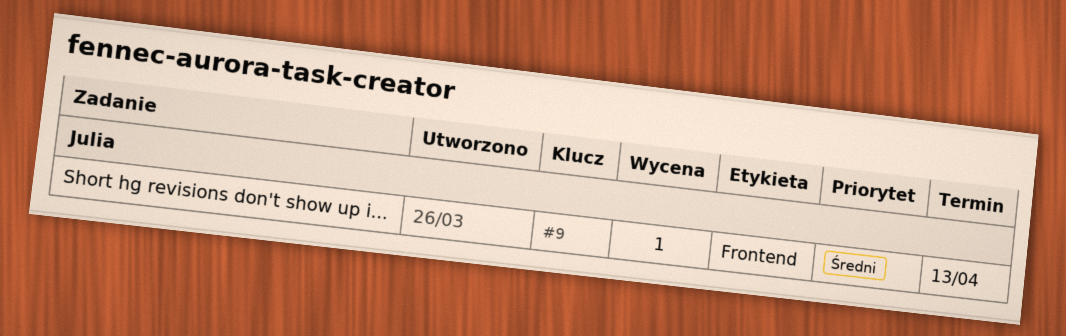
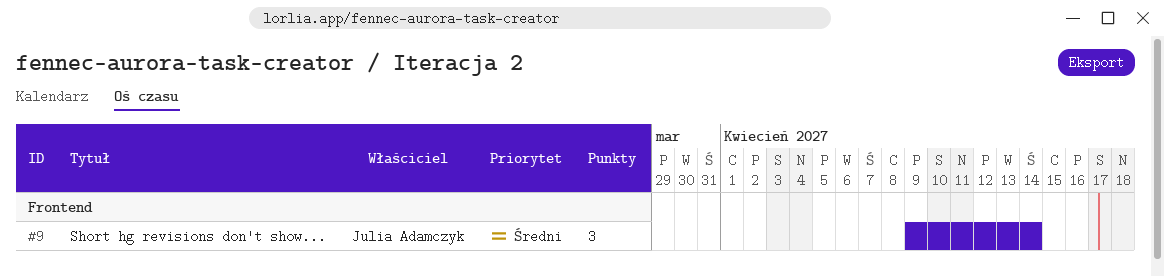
#9, estimate: 1 -> 3
#9, due: Apr 13 -> Apr 14

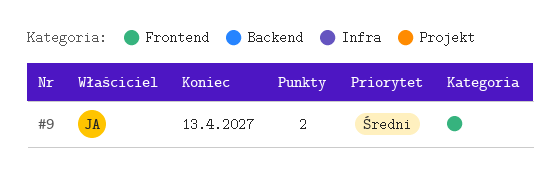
#9, estimate: 3 -> 2
#9, due: Apr 14 -> Apr 13

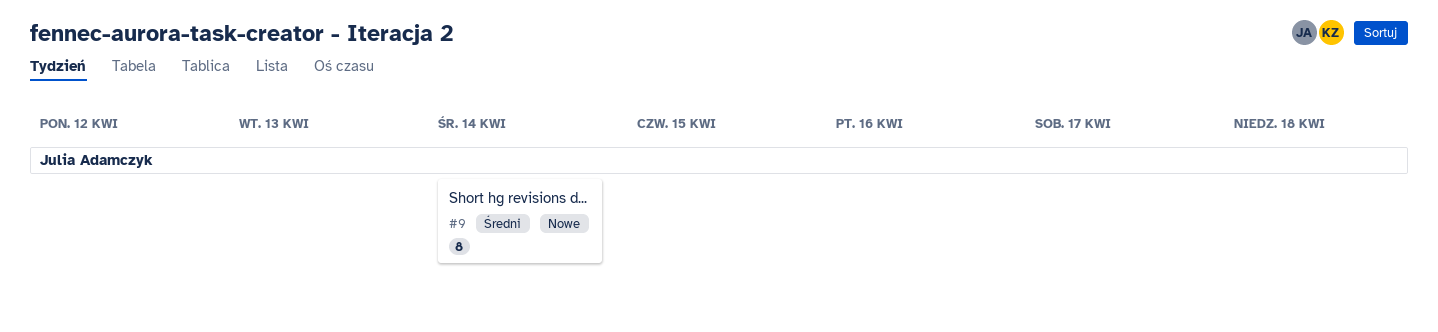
#9, estimate: 2 -> 8
#9, due: Apr 13 -> Apr 14

